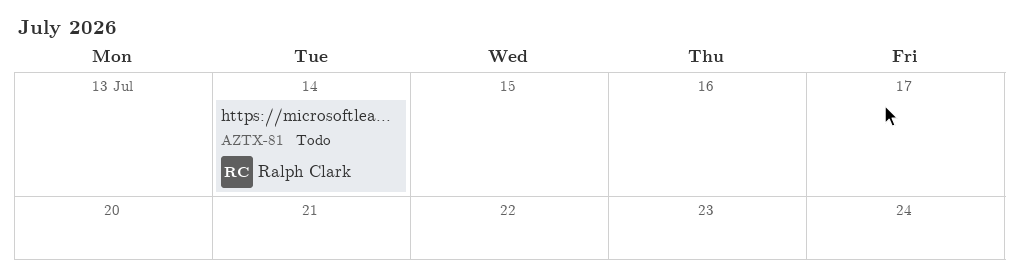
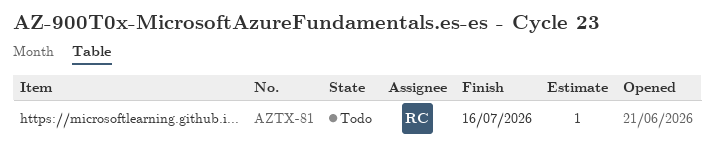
AZTX-81, due: Jul 14 -> Jul 16

